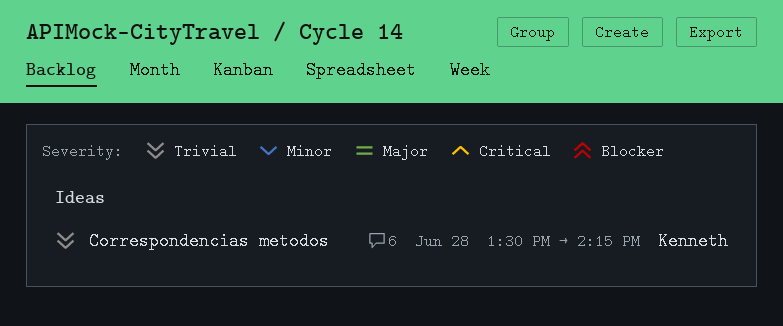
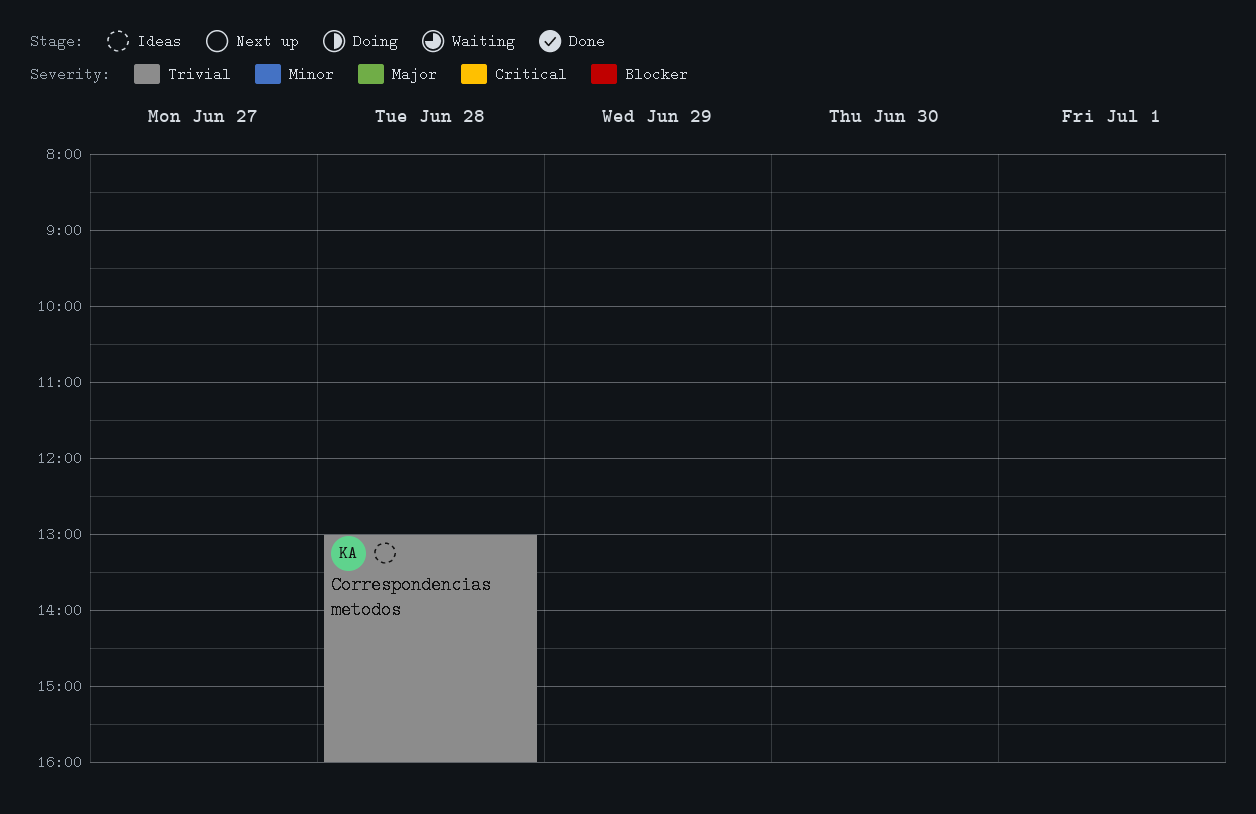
Correspondencias metodos, begins: 13:30 -> 13:00
Correspondencias metodos, ends: 14:15 -> 16:00

